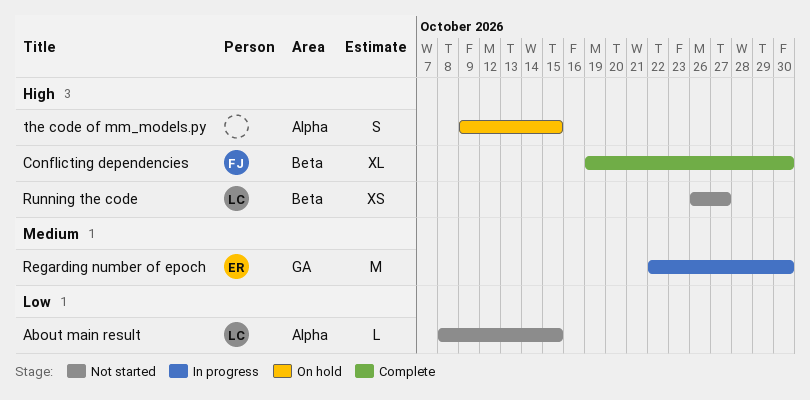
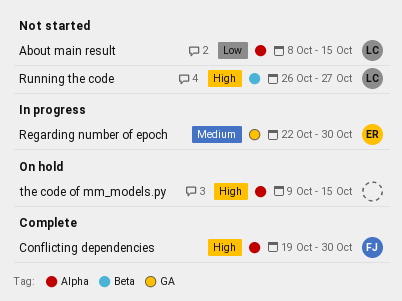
Conflicting dependencies, label: Beta -> Alpha

